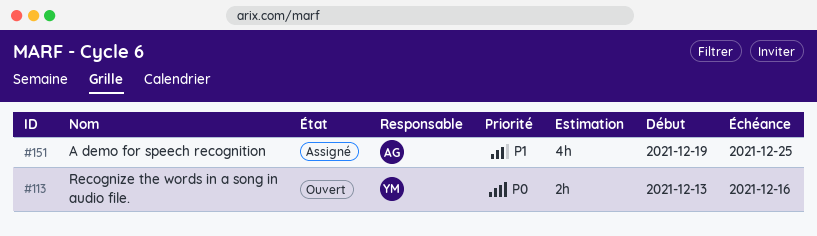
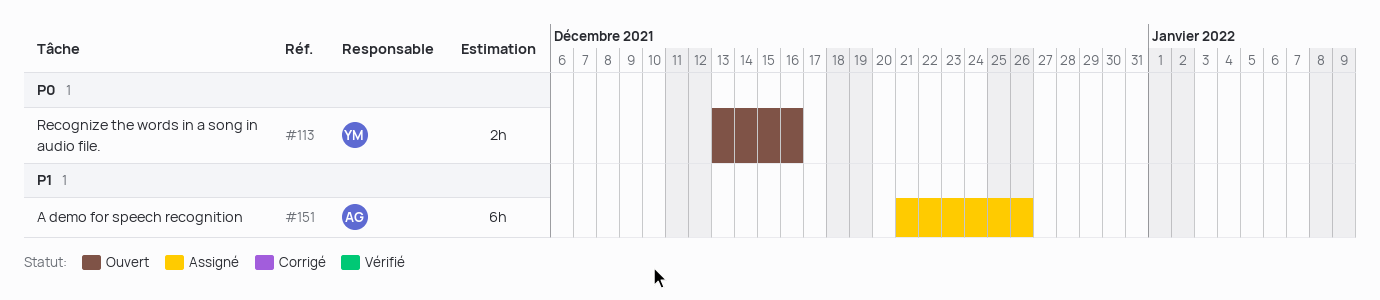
#151, estimate: 4h -> 6h
#151, start: Dec 19 -> Dec 21
#151, due: Dec 25 -> Dec 26

